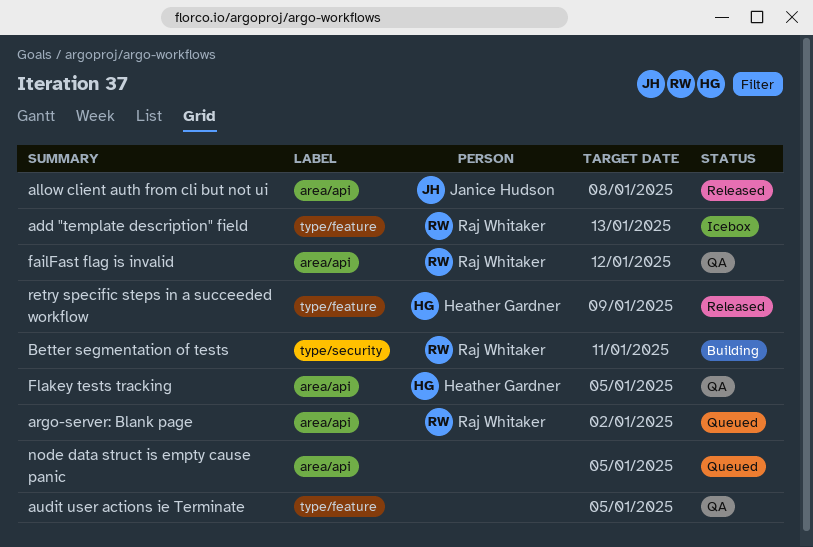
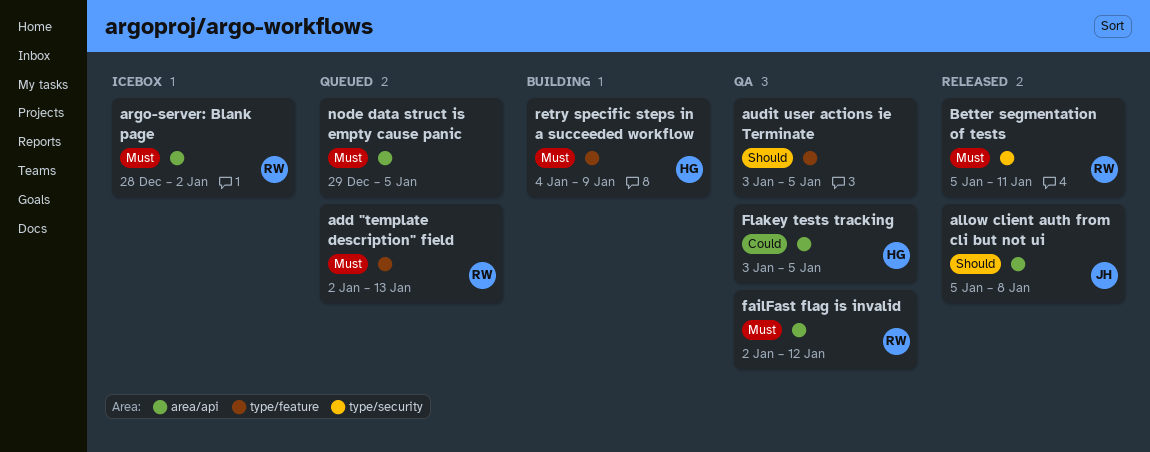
add "template description" field, status: Icebox -> Queued
argo-server: Blank page, status: Queued -> Icebox
Better segmentation of tests, status: Building -> Released
retry specific steps in a succeeded workflow, status: Released -> Building

